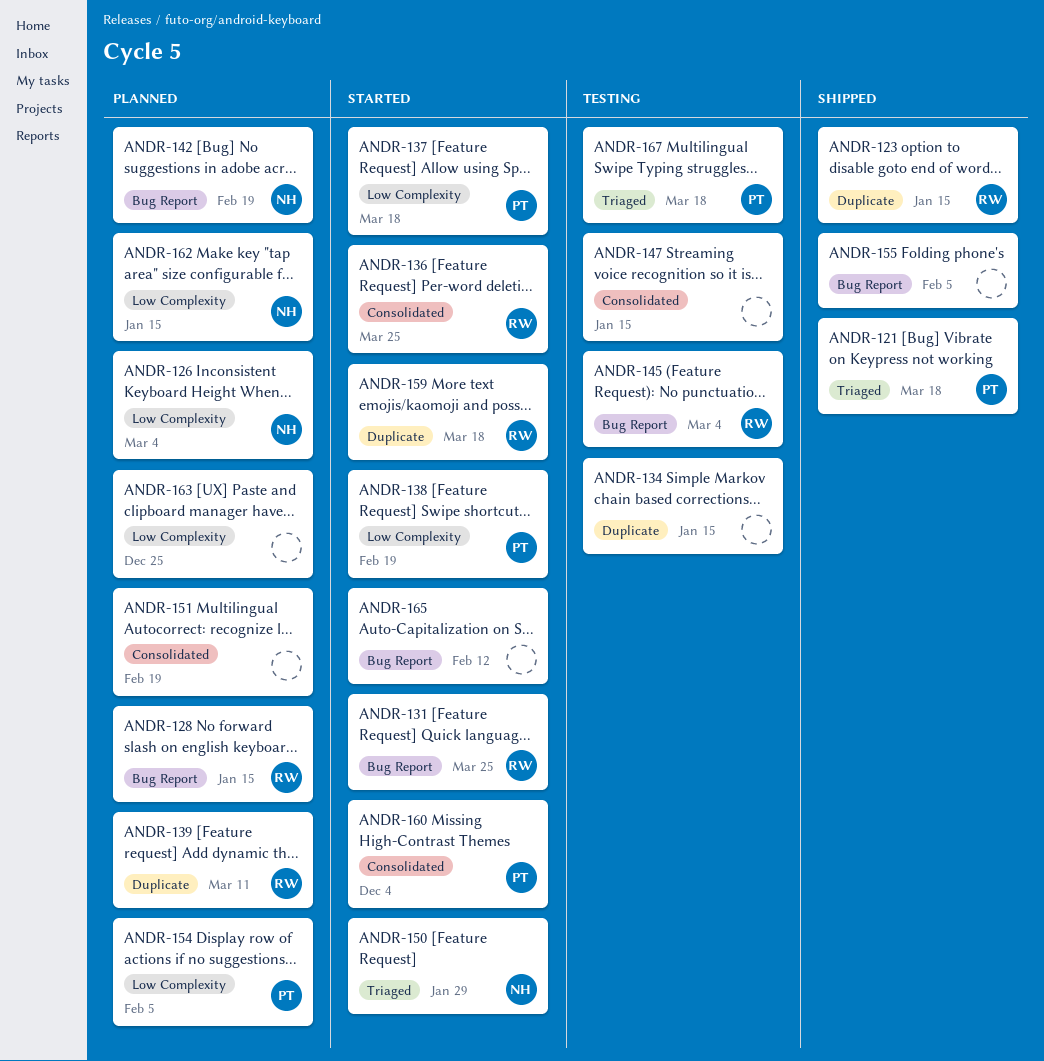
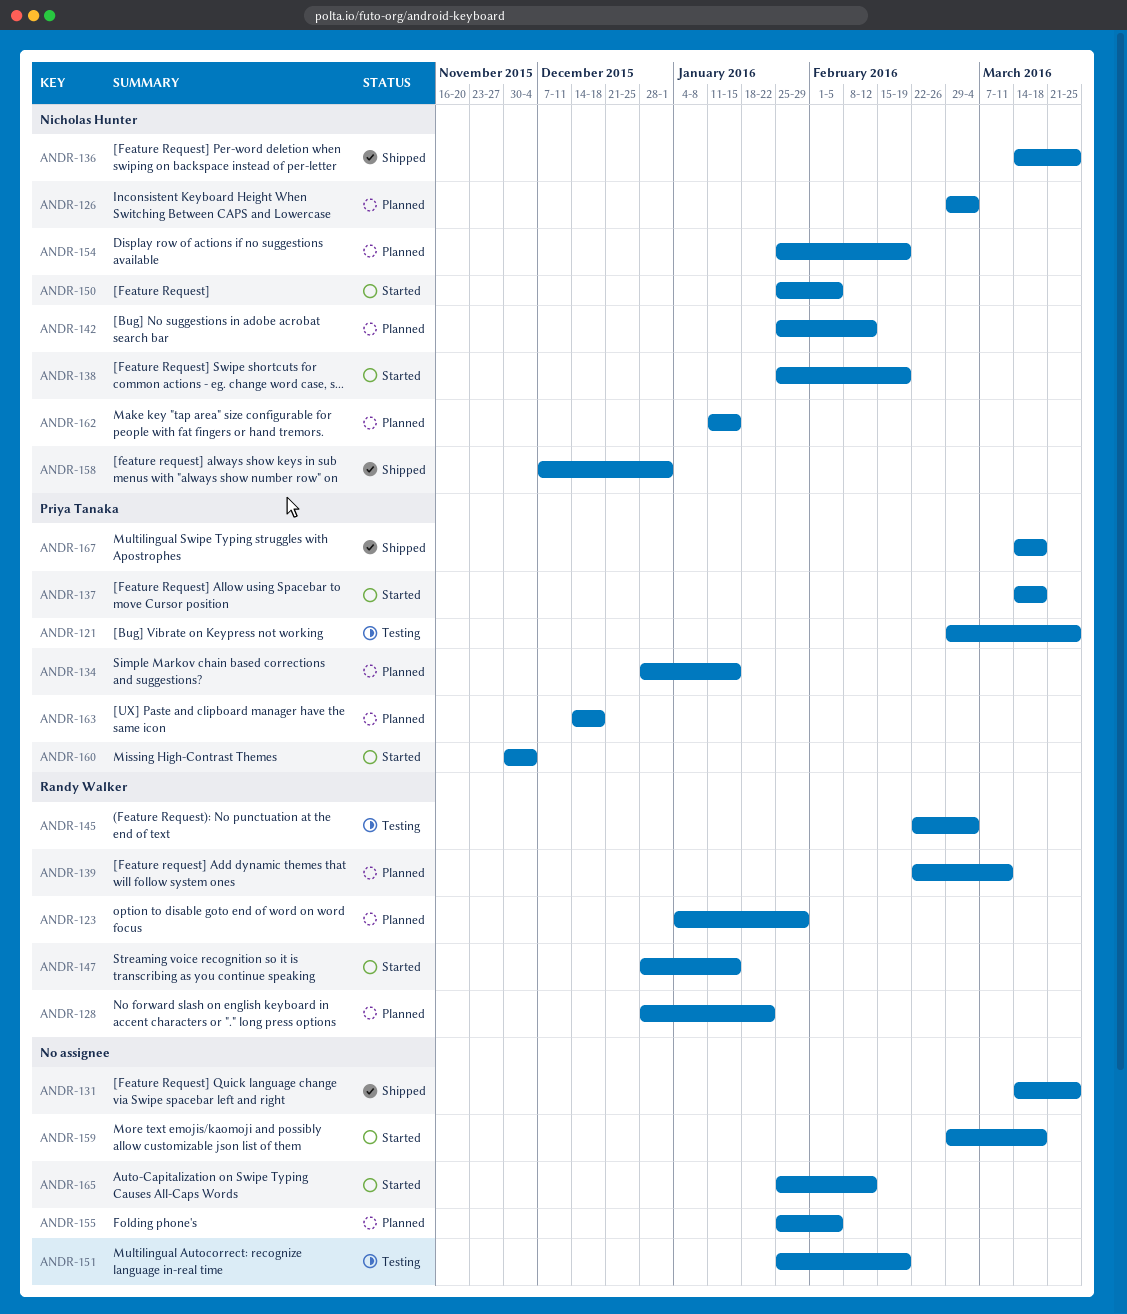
ANDR-121, status: Shipped -> Testing
ANDR-121, due: Mar 18 -> Mar 25
ANDR-123, status: Shipped -> Planned
ANDR-123, due: Jan 15 -> Jan 29
ANDR-128, due: Jan 15 -> Jan 22
ANDR-131, status: Started -> Shipped
ANDR-131, owner: Randy Walker -> none
ANDR-134, status: Testing -> Planned
ANDR-134, owner: none -> Priya Tanaka
ANDR-136, status: Started -> Shipped
ANDR-136, owner: Randy Walker -> Nicholas Hunter
ANDR-138, owner: Priya Tanaka -> Nicholas Hunter
ANDR-142, due: Feb 19 -> Feb 12
ANDR-147, status: Testing -> Started
ANDR-147, owner: none -> Randy Walker
ANDR-150, due: Jan 29 -> Feb 5
ANDR-151, status: Planned -> Testing
ANDR-154, owner: Priya Tanaka -> Nicholas Hunter
ANDR-154, due: Feb 5 -> Feb 19
ANDR-155, status: Shipped -> Planned
ANDR-158: none -> present
ANDR-159, owner: Randy Walker -> none
ANDR-163, owner: none -> Priya Tanaka
ANDR-163, due: Dec 25 -> Dec 18
ANDR-167, status: Testing -> Shipped

